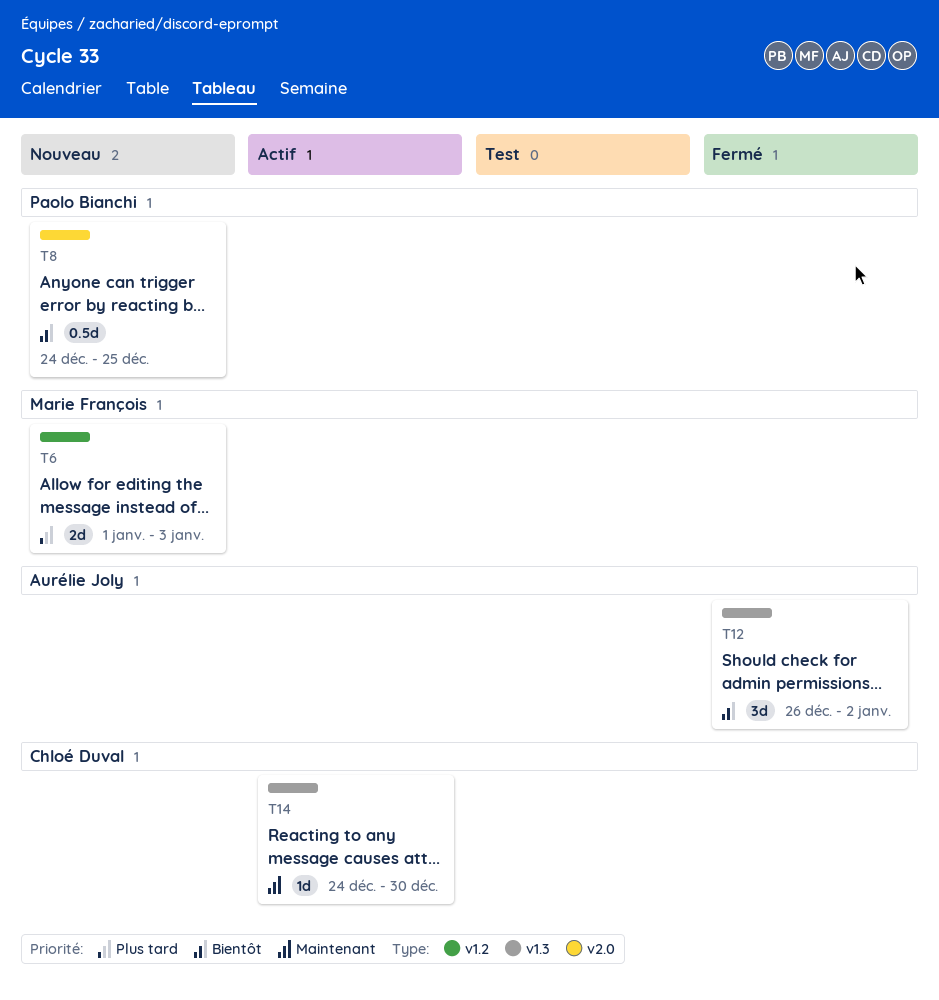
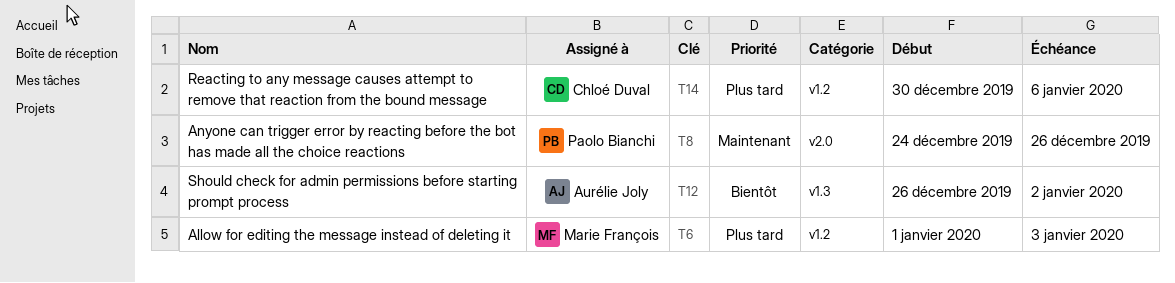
T8, priority: Bientôt -> Maintenant
T8, due: Dec 25 -> Dec 26
T14, priority: Maintenant -> Plus tard
T14, label: v1.3 -> v1.2
T14, start: Dec 24 -> Dec 30
T14, due: Dec 30 -> Jan 6

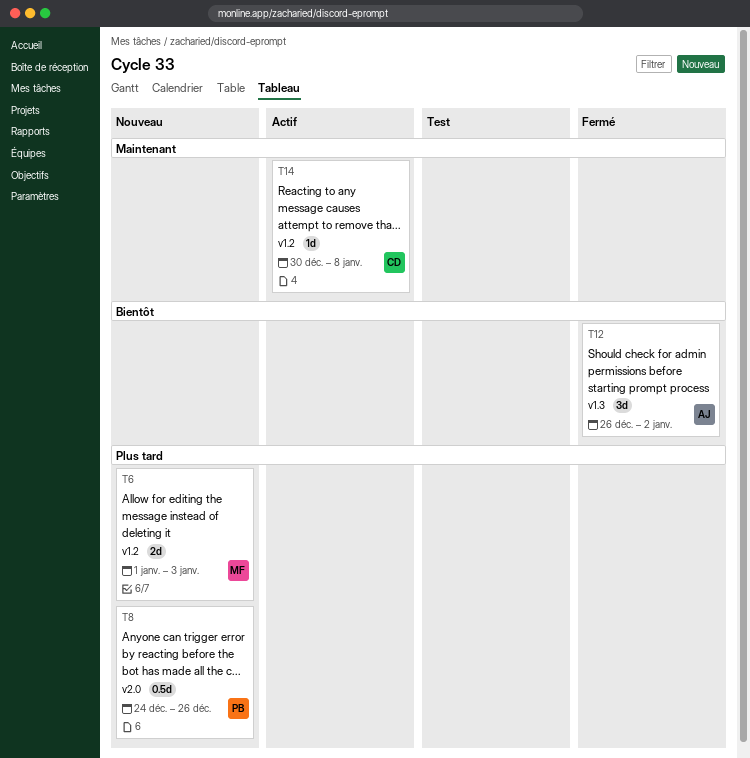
T8, priority: Maintenant -> Plus tard
T14, priority: Plus tard -> Maintenant
T14, due: Jan 6 -> Jan 8

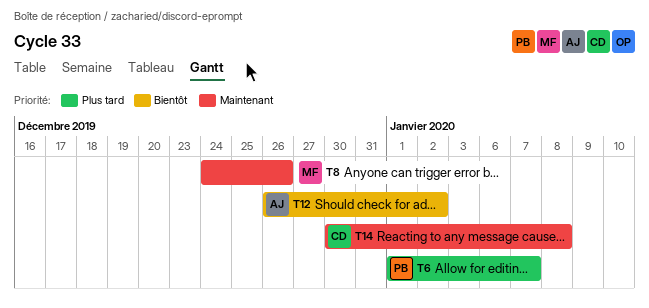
T6, owner: MF -> PB
T6, due: Jan 3 -> Jan 7
T8, owner: PB -> MF
T8, priority: Plus tard -> Maintenant

